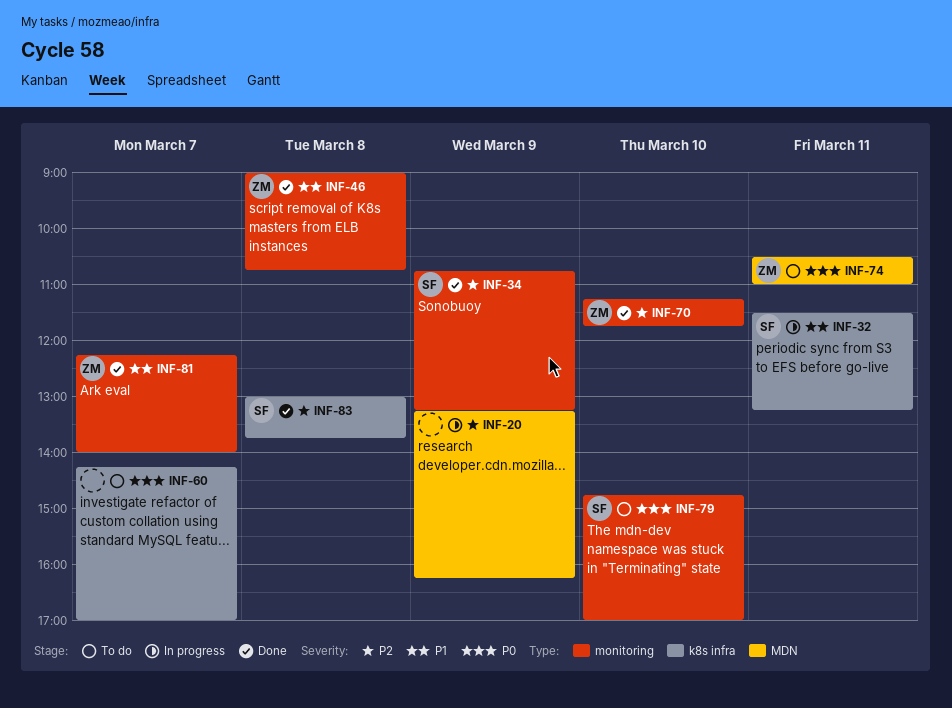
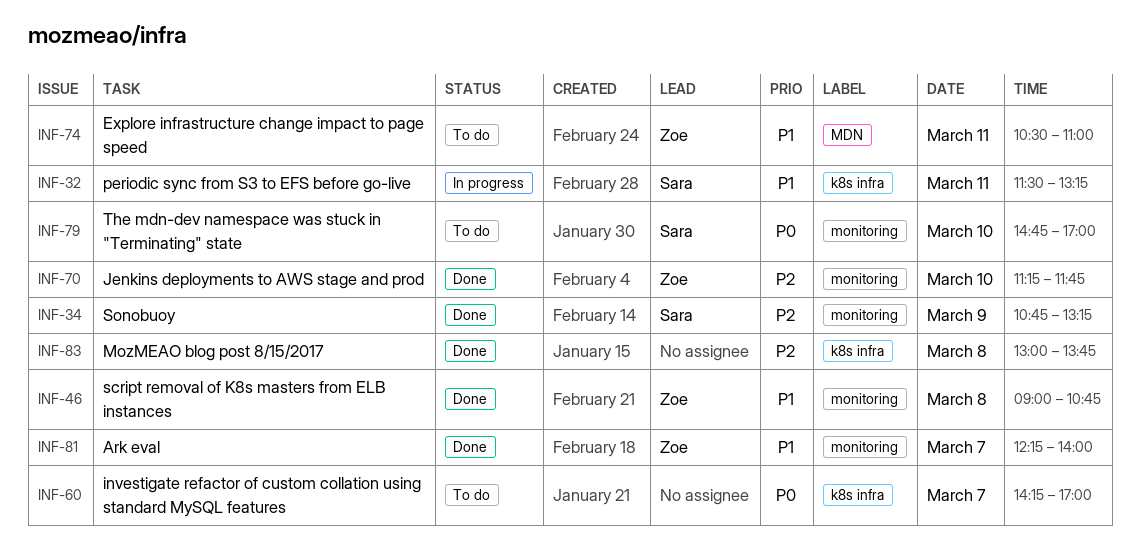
INF-20: present -> none
INF-74, priority: P0 -> P1
INF-83, owner: Sara -> none

